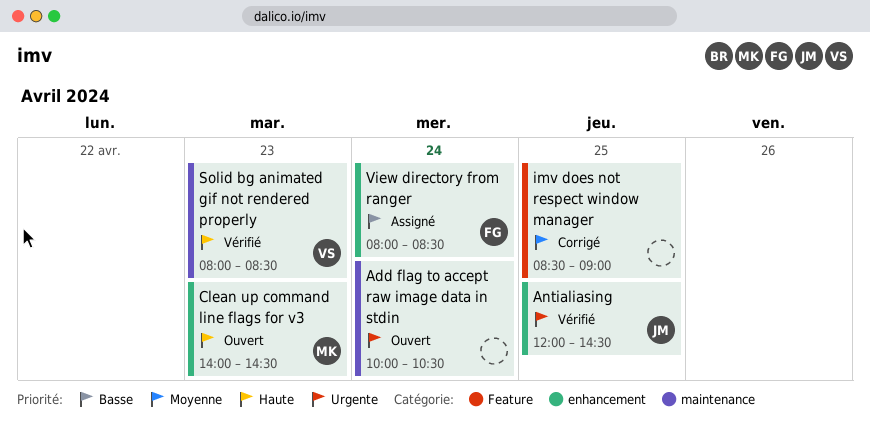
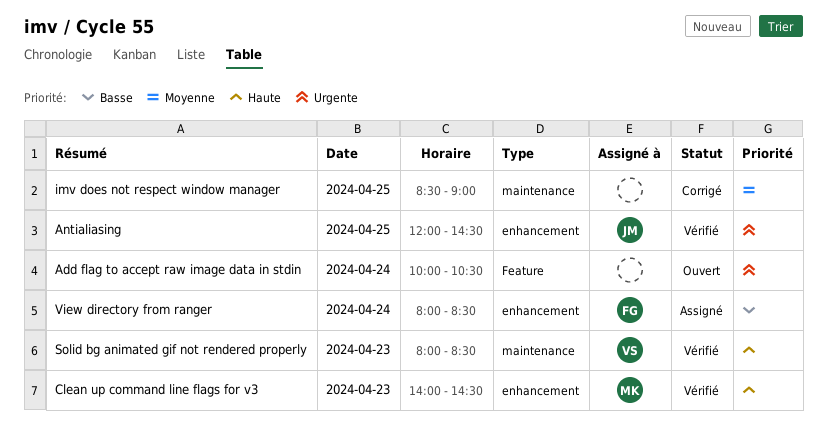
Add flag to accept raw image data in stdin, label: maintenance -> Feature
Clean up command line flags for v3, status: Ouvert -> Vérifié
imv does not respect window manager, label: Feature -> maintenance

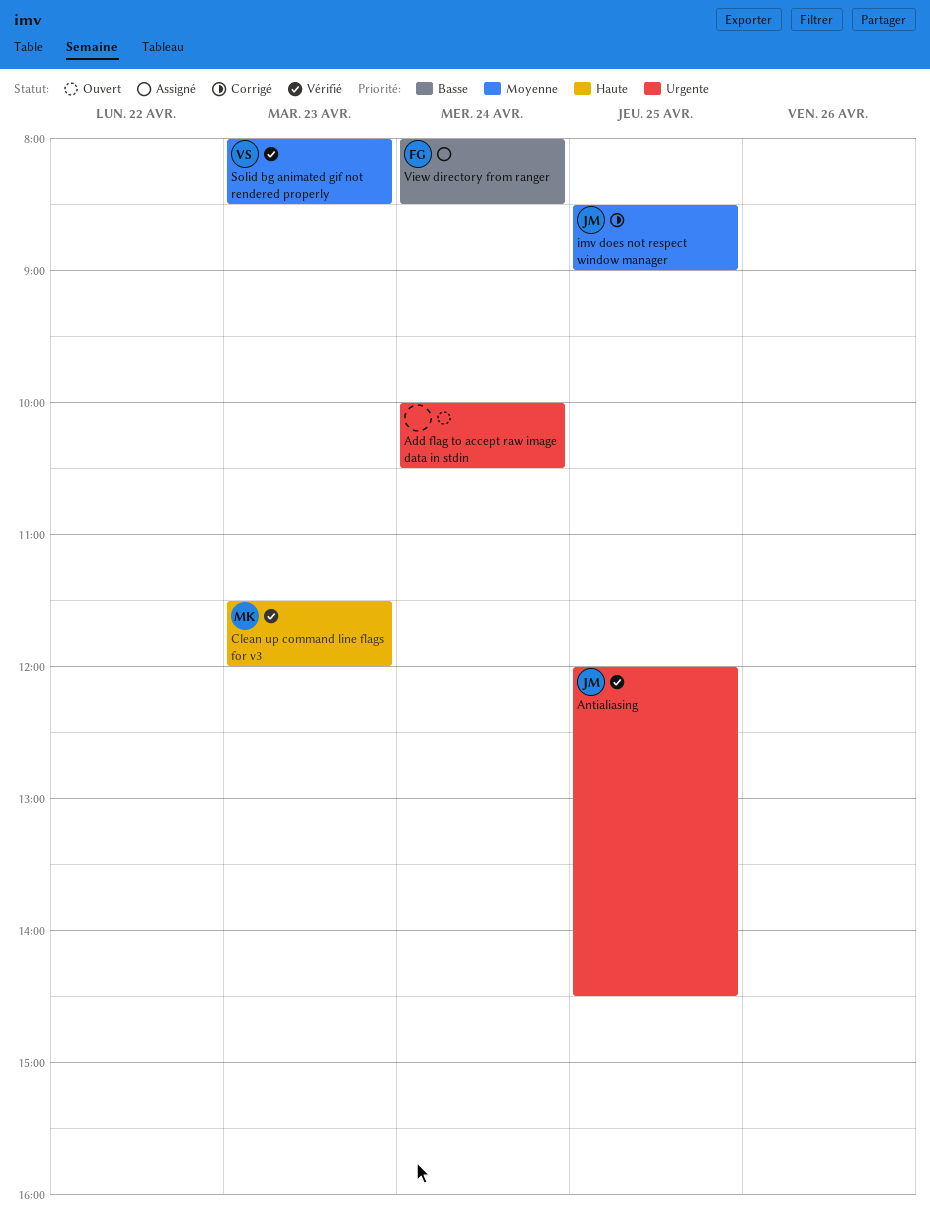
Clean up command line flags for v3, begins: 14:00 -> 11:30
Clean up command line flags for v3, ends: 14:30 -> 12:00
imv does not respect window manager, owner: none -> JM
Solid bg animated gif not rendered properly, priority: Haute -> Moyenne

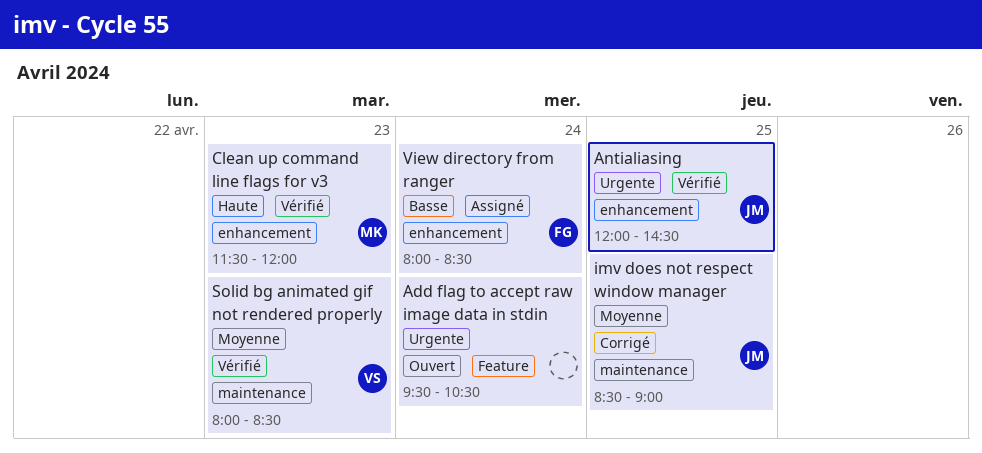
Add flag to accept raw image data in stdin, begins: 10:00 -> 09:30

